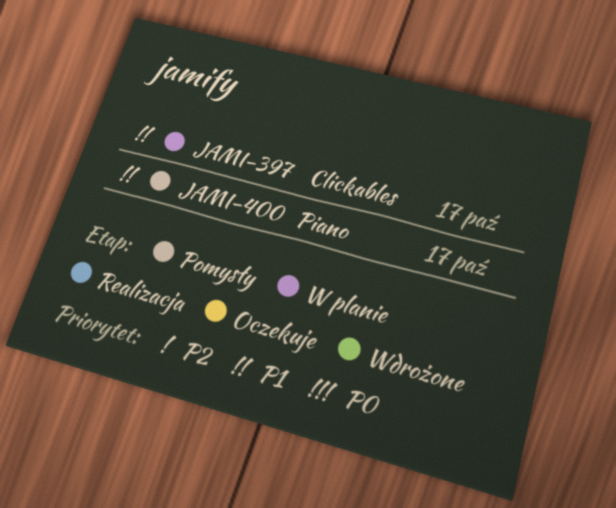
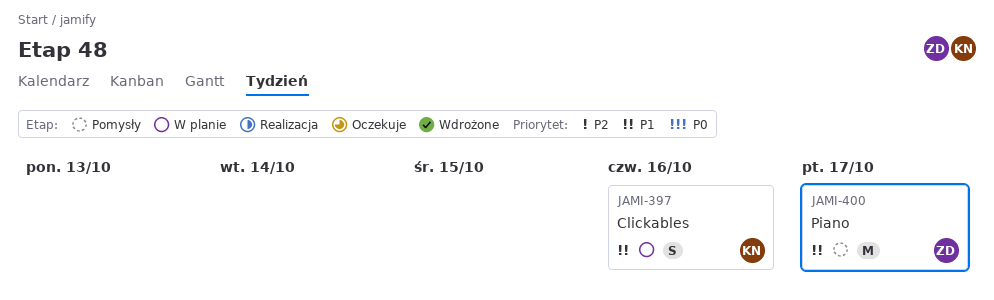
JAMI-397, due: Oct 17 -> Oct 16

